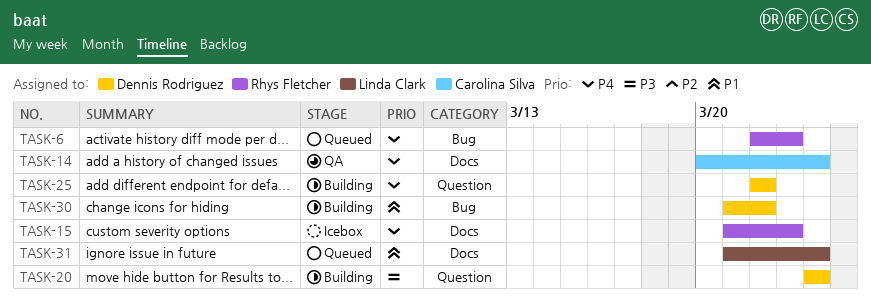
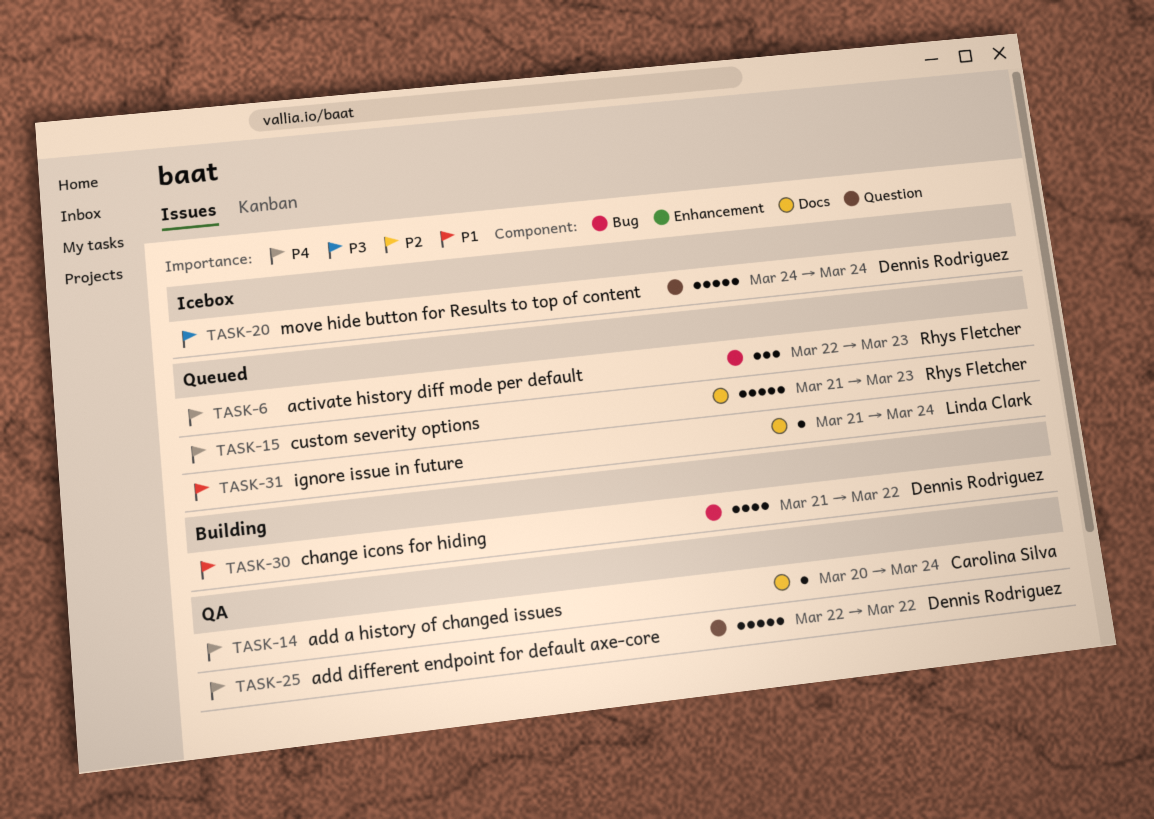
TASK-15, status: Icebox -> Queued
TASK-20, status: Building -> Icebox
TASK-25, status: Building -> QA

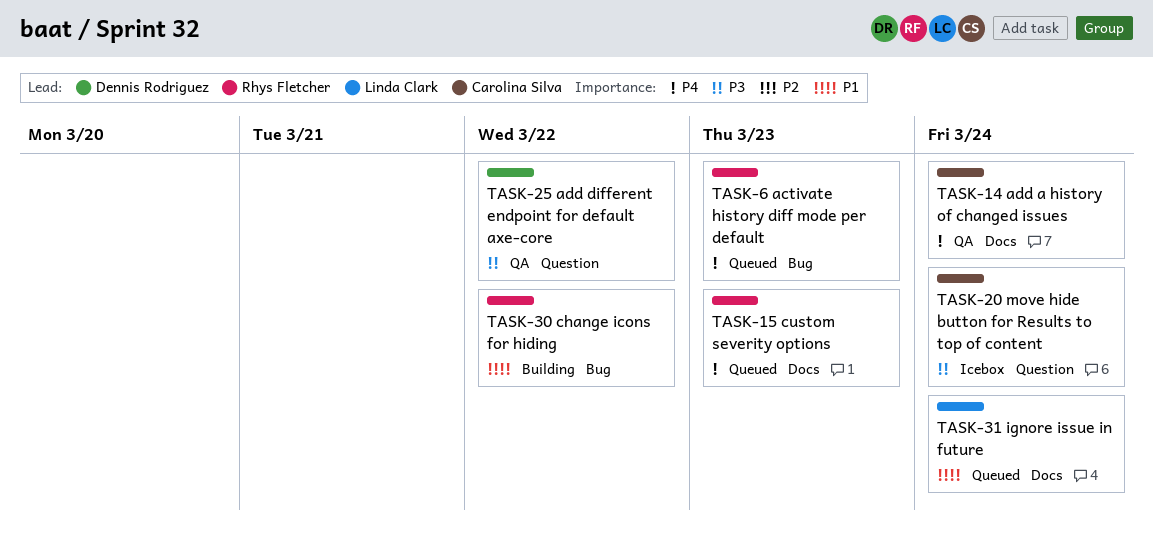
TASK-20, owner: Dennis Rodriguez -> Carolina Silva
TASK-25, priority: P4 -> P3
TASK-30, owner: Dennis Rodriguez -> Rhys Fletcher

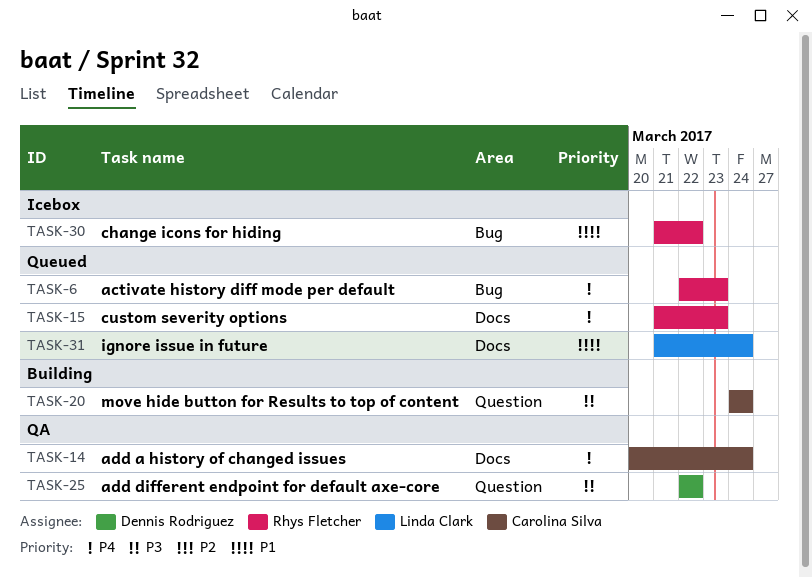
TASK-20, status: Icebox -> Building
TASK-30, status: Building -> Icebox

